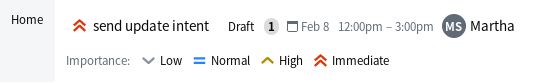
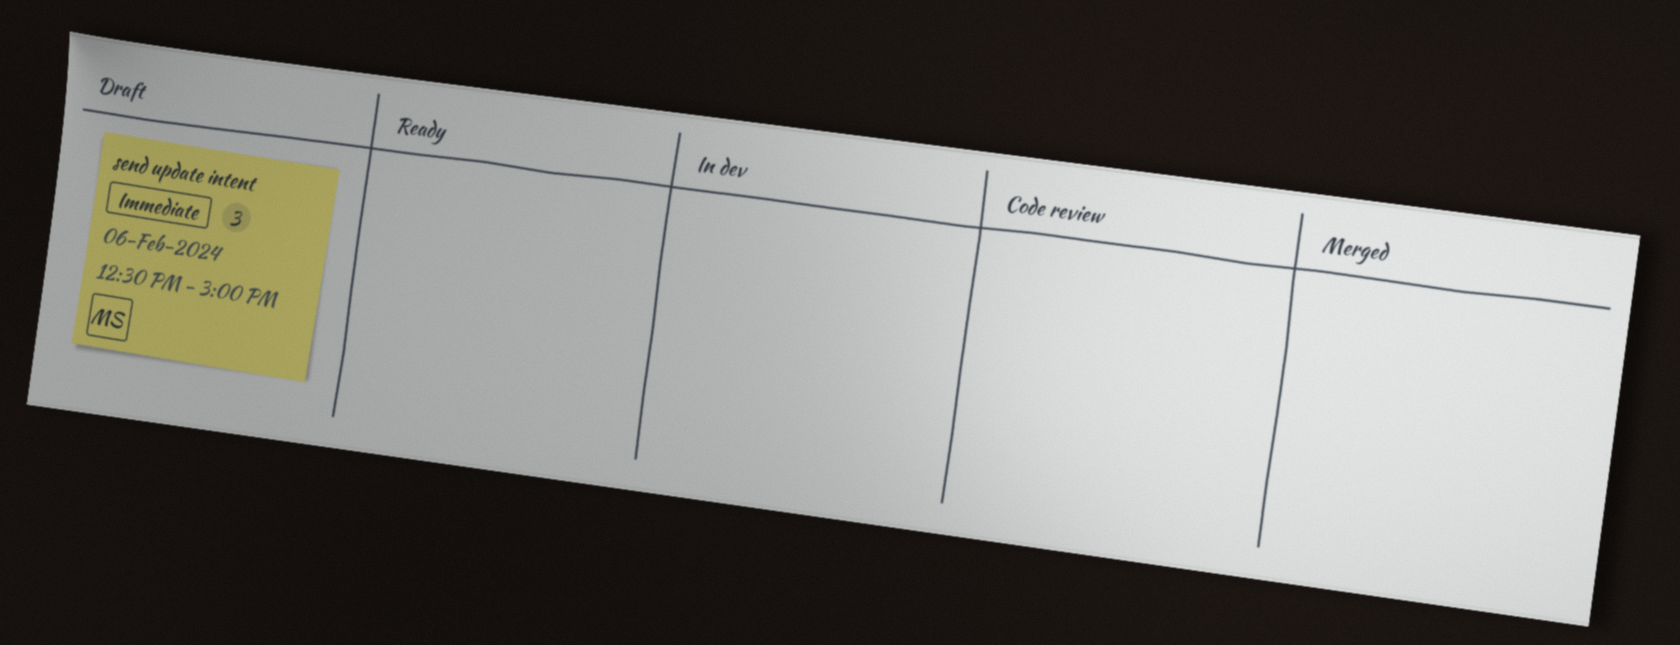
send update intent, estimate: 1 -> 3
send update intent, day: Feb 8 -> Feb 6
send update intent, begins: 12:00 -> 12:30

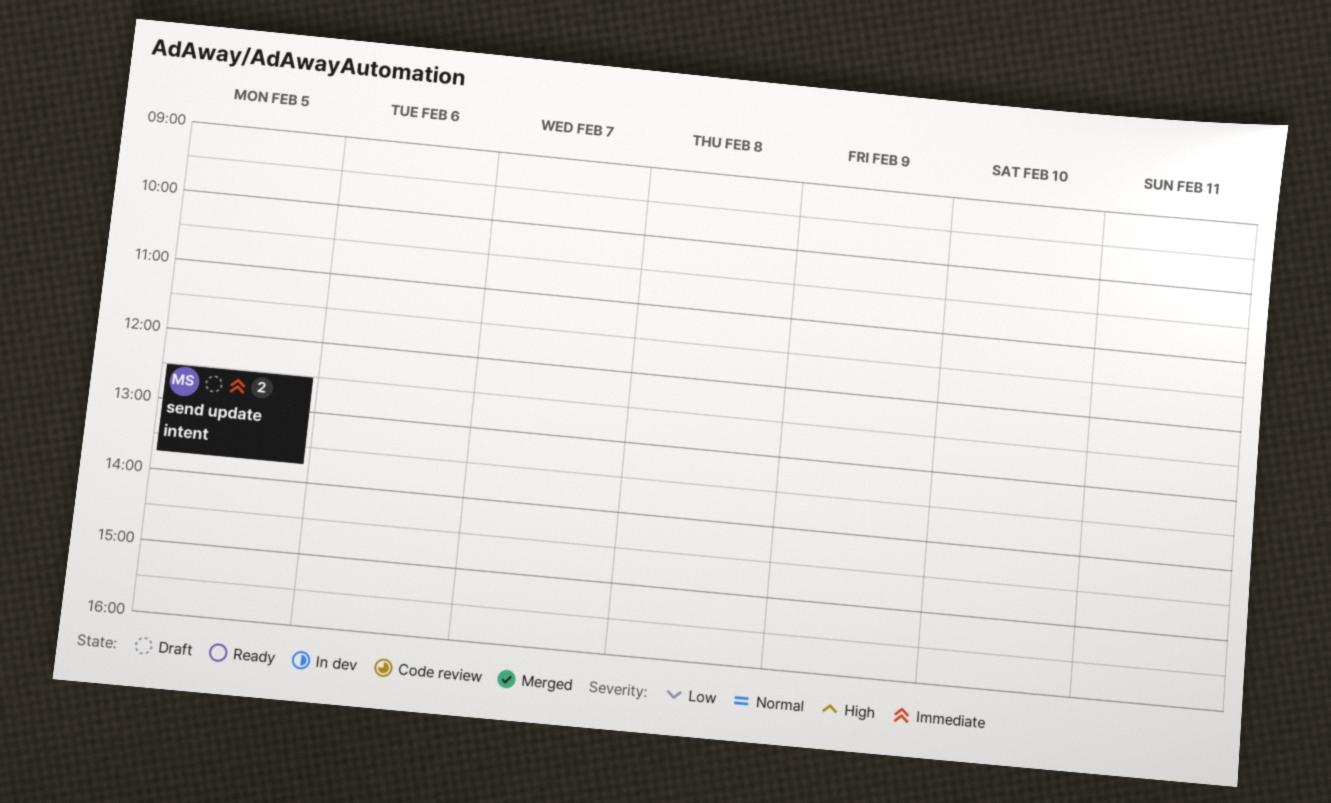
send update intent, estimate: 3 -> 2
send update intent, day: Feb 6 -> Feb 5
send update intent, ends: 15:00 -> 13:45

